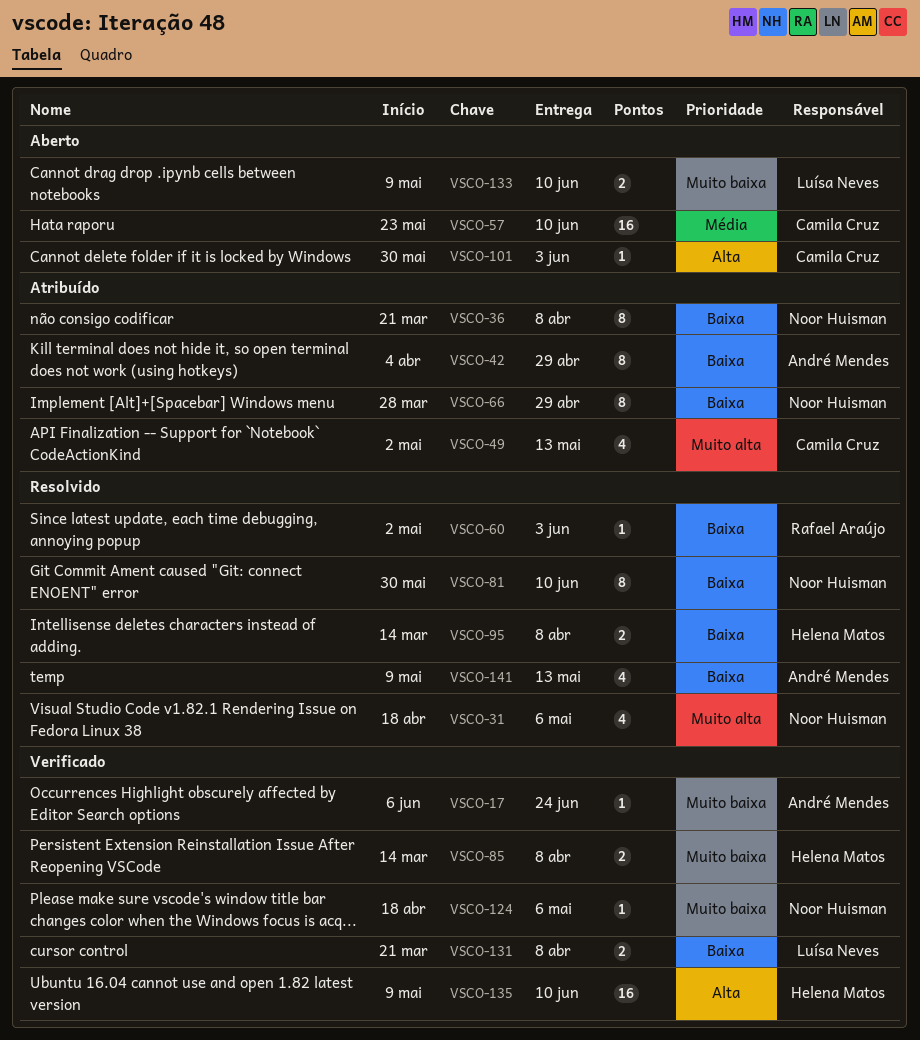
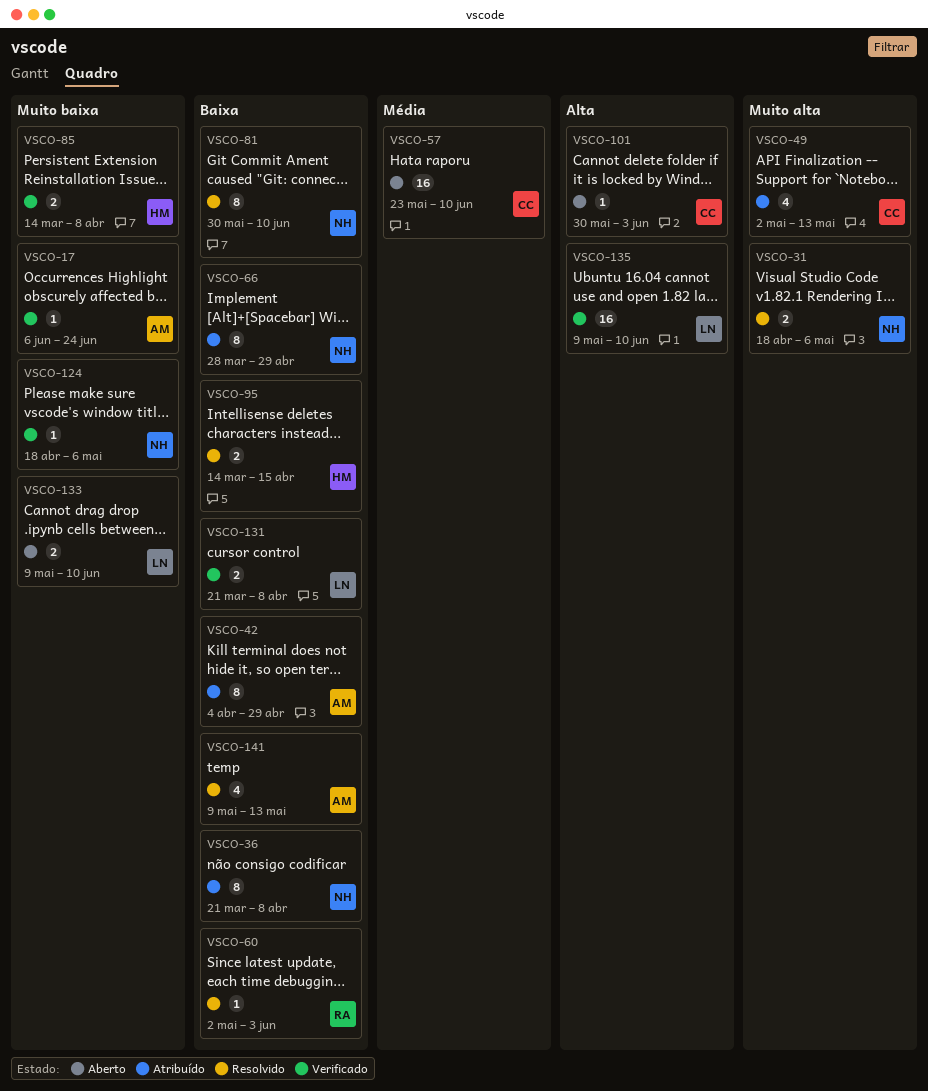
VSCO-31, estimate: 4 -> 2
VSCO-95, due: Apr 8 -> Apr 15
VSCO-135, owner: Helena Matos -> Luísa Neves

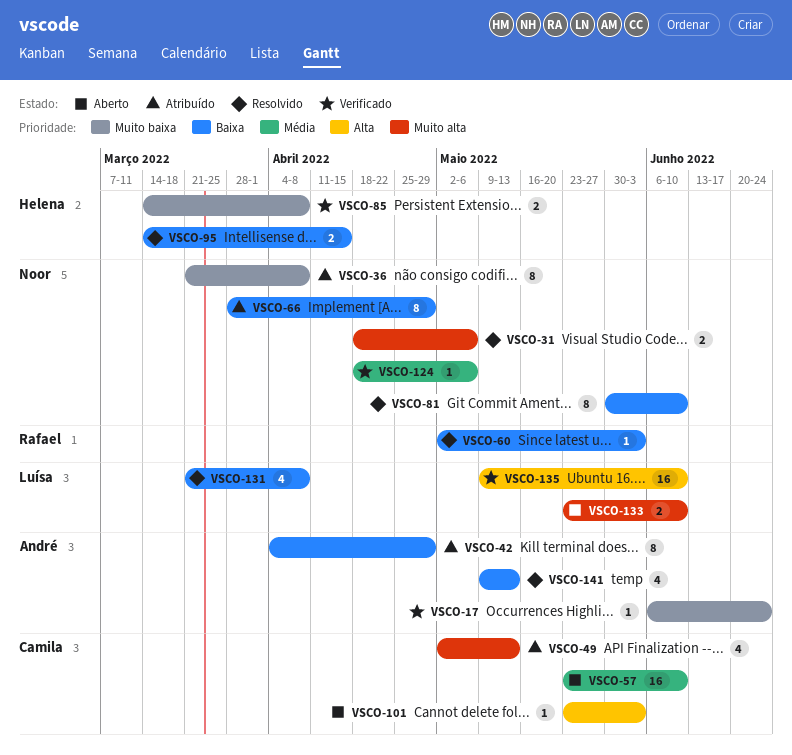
VSCO-36, priority: Baixa -> Muito baixa
VSCO-101, start: May 30 -> May 23
VSCO-124, priority: Muito baixa -> Média
VSCO-131, status: Verificado -> Resolvido
VSCO-131, estimate: 2 -> 4
VSCO-133, priority: Muito baixa -> Muito alta
VSCO-133, start: May 9 -> May 23

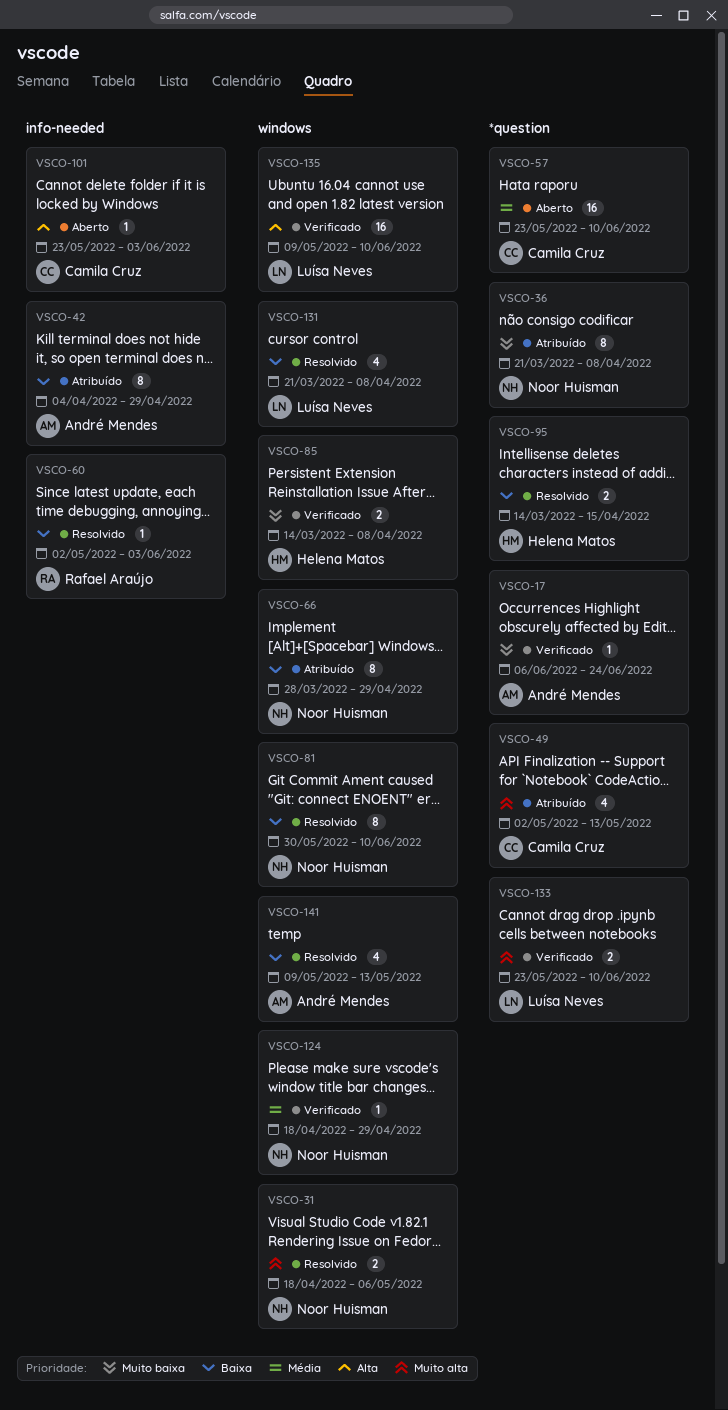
VSCO-124, due: May 6 -> Apr 29
VSCO-133, status: Aberto -> Verificado

